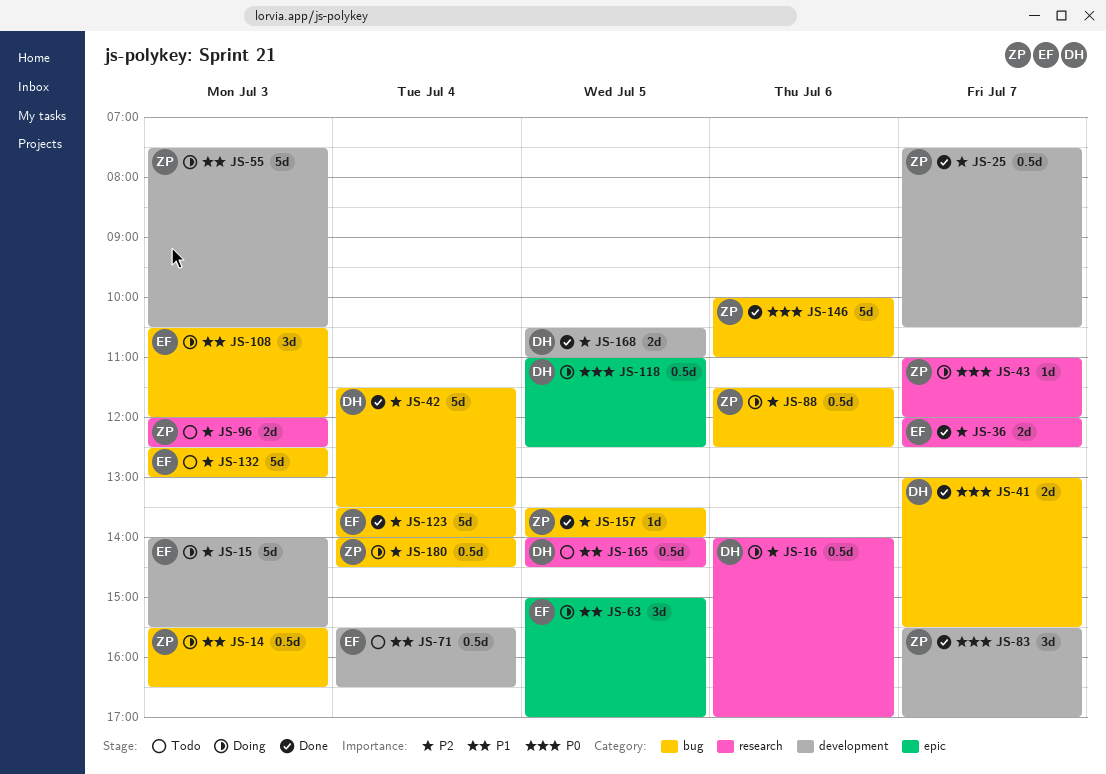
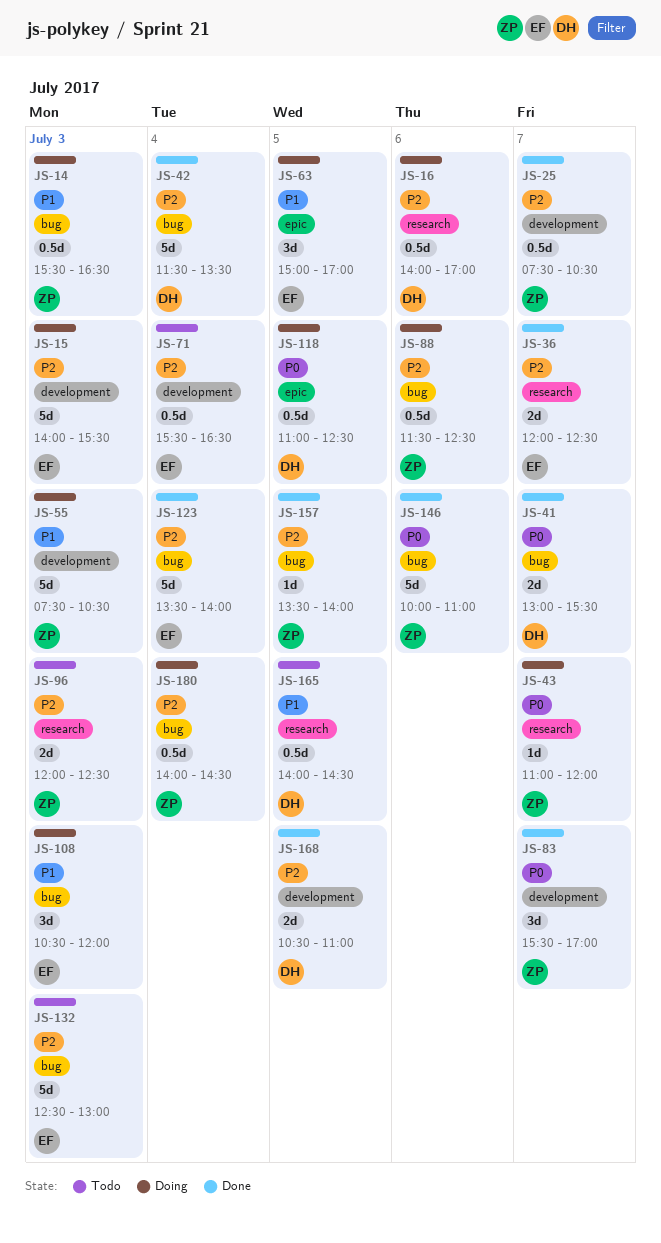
JS-71, priority: P1 -> P2

